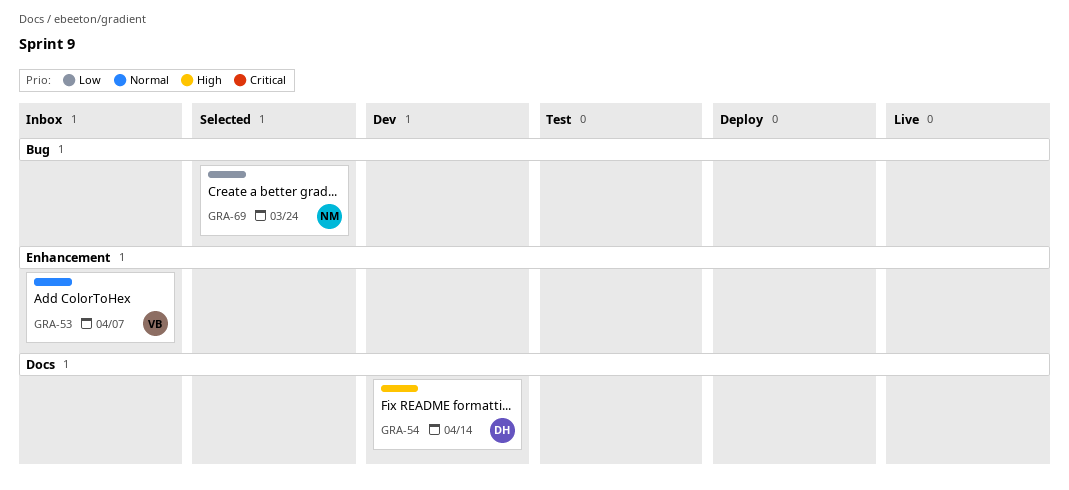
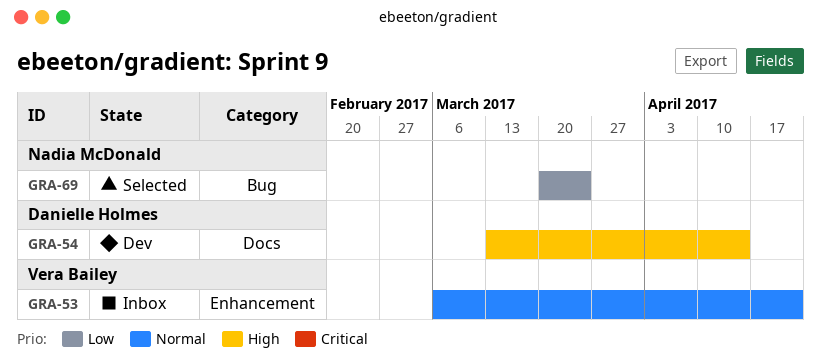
GRA-53, due: Apr 7 -> Apr 21

